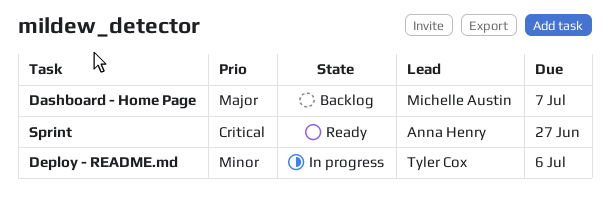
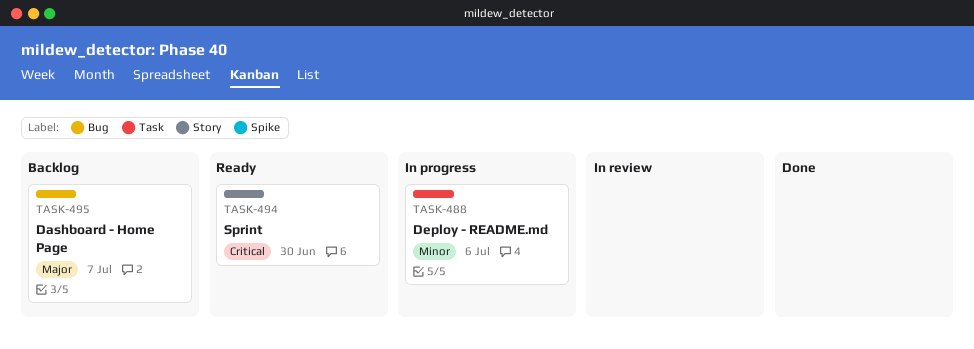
Sprint, due: Jun 27 -> Jun 30

